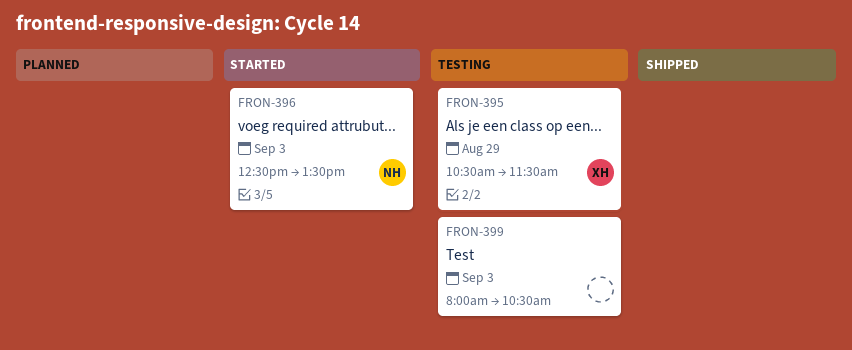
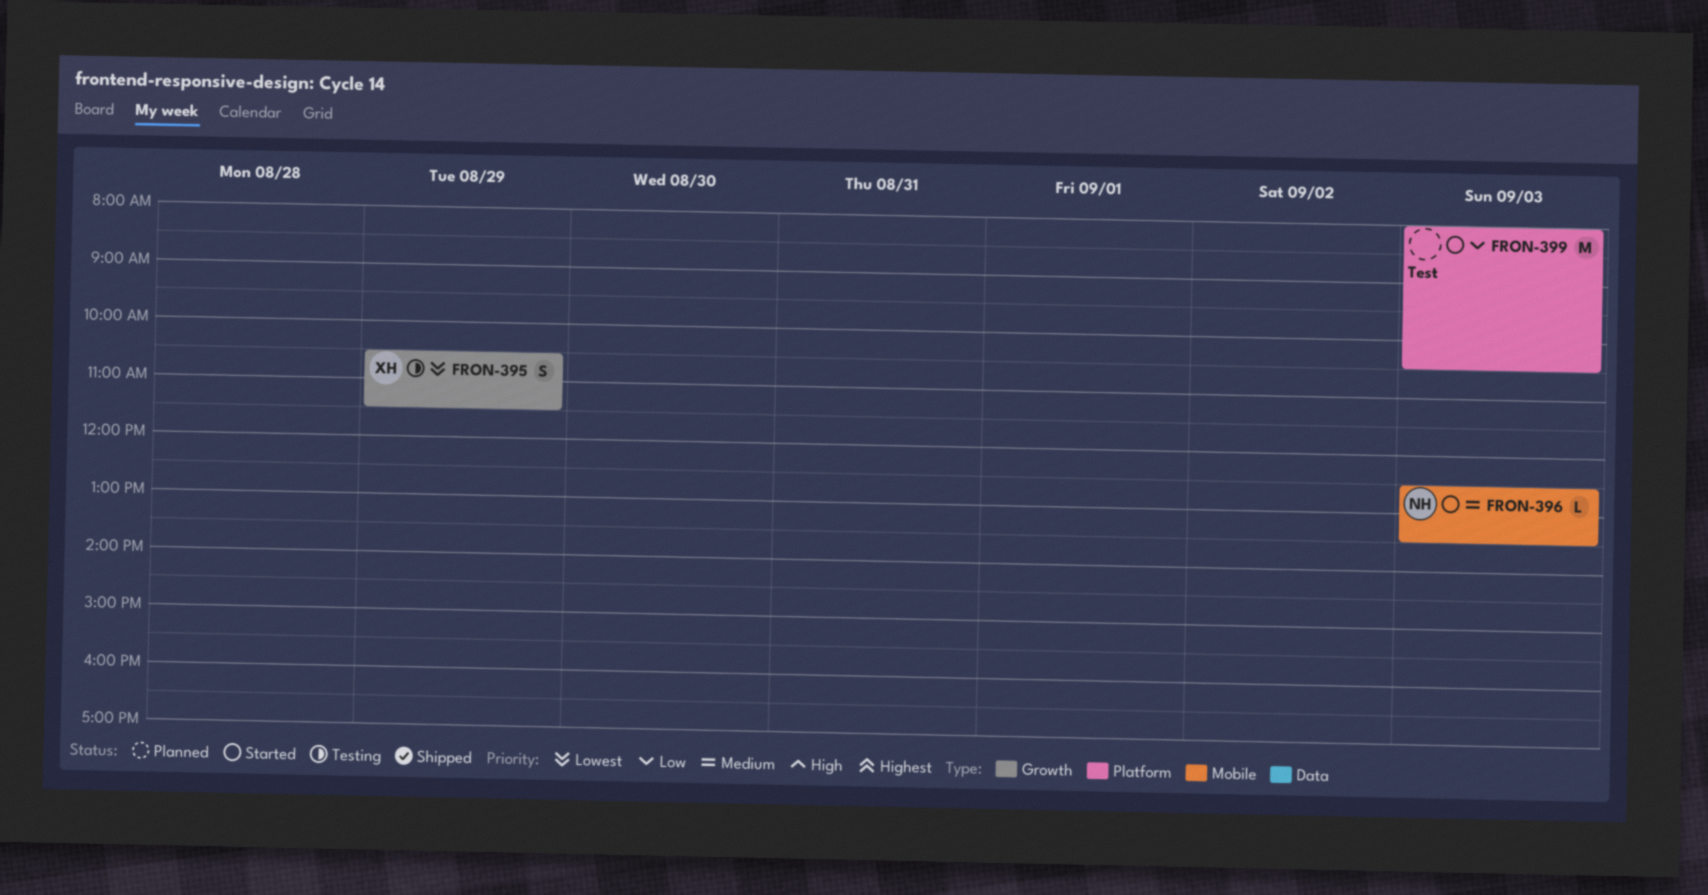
FRON-399, status: Testing -> Started

